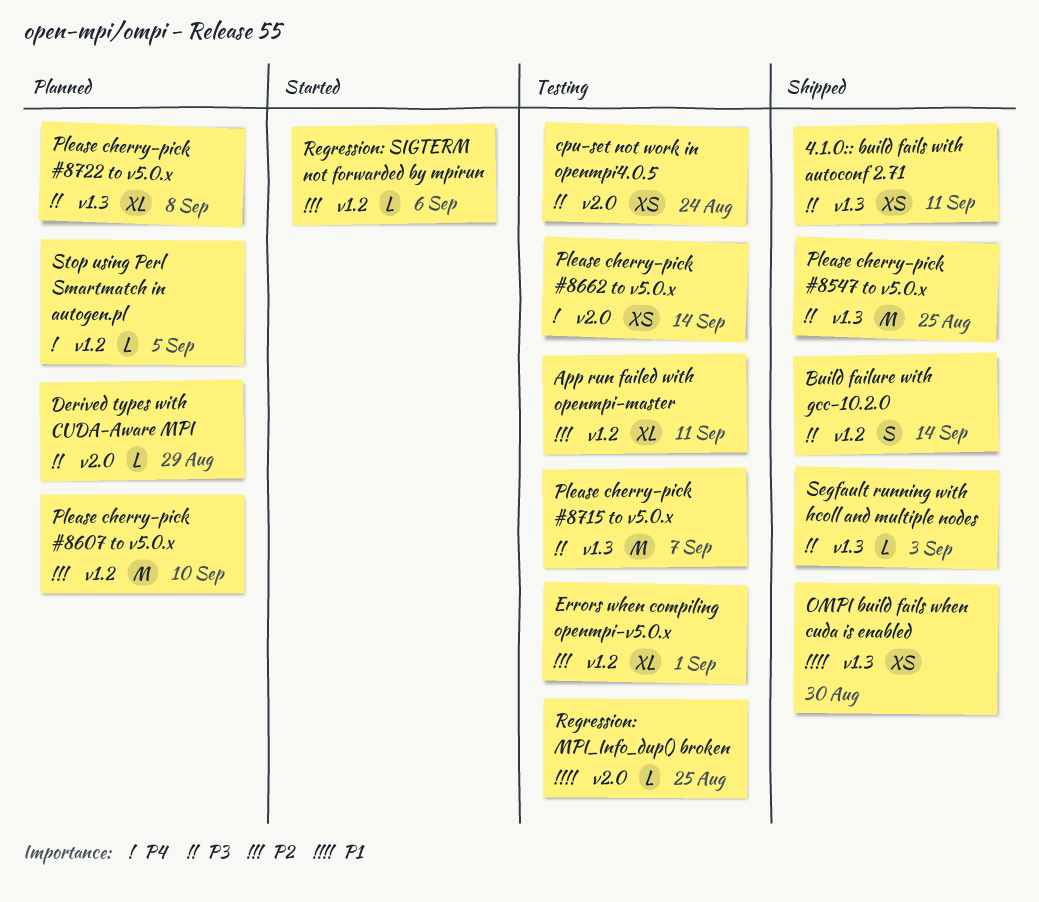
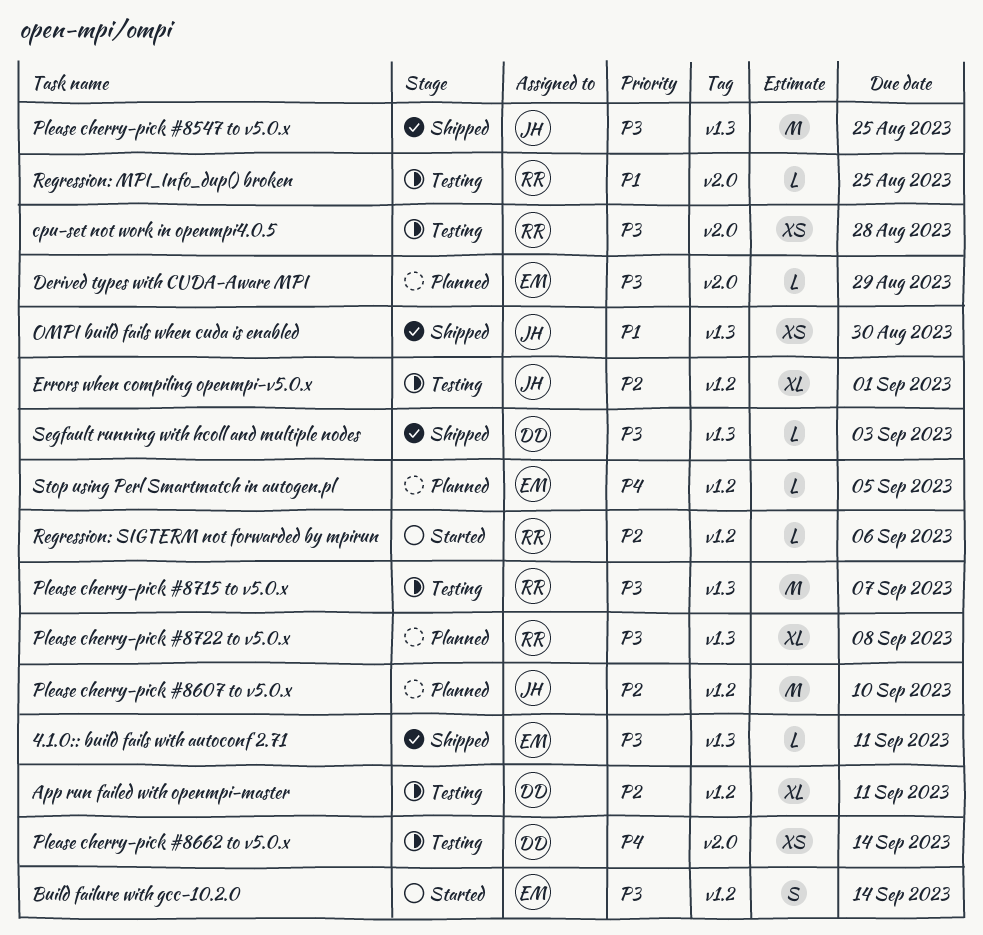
4.1.0:: build fails with autoconf 2.71, estimate: XS -> L
Build failure with gcc-10.2.0, status: Shipped -> Started
cpu-set not work in openmpi4.0.5, due: Aug 24 -> Aug 28

